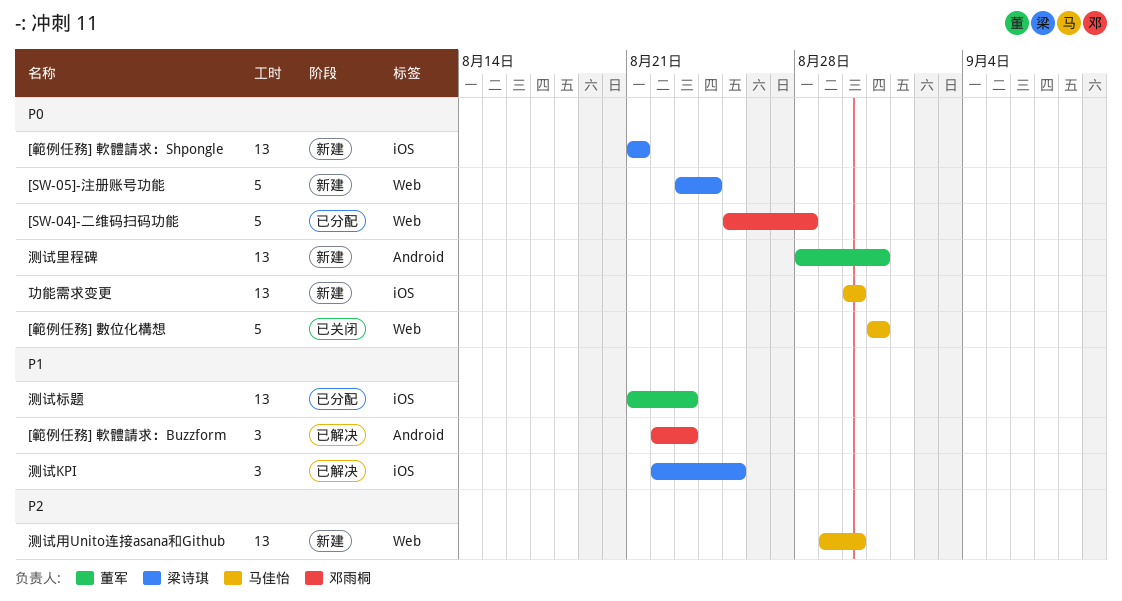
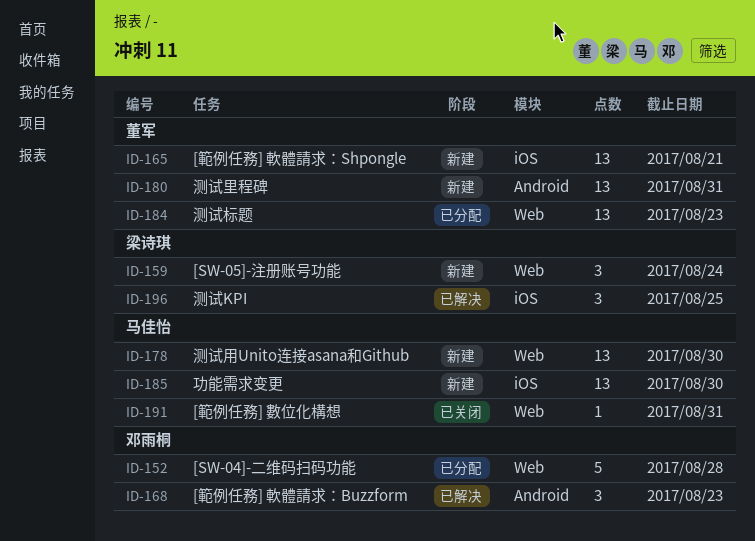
[SW-05]-注册账号功能, estimate: 5 -> 3
[範例任務] 數位化構想, estimate: 5 -> 1
[範例任務] 軟體請求：Shpongle, owner: 梁诗琪 -> 董军
测试标题, label: iOS -> Web

